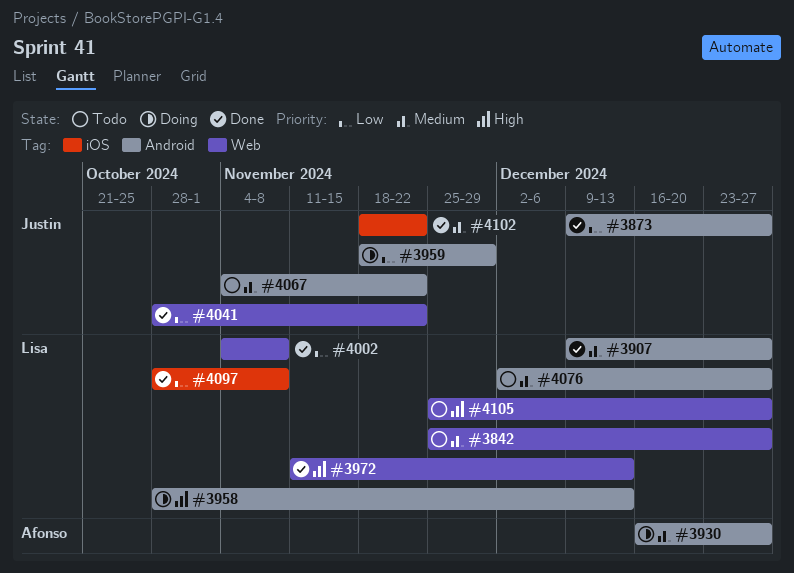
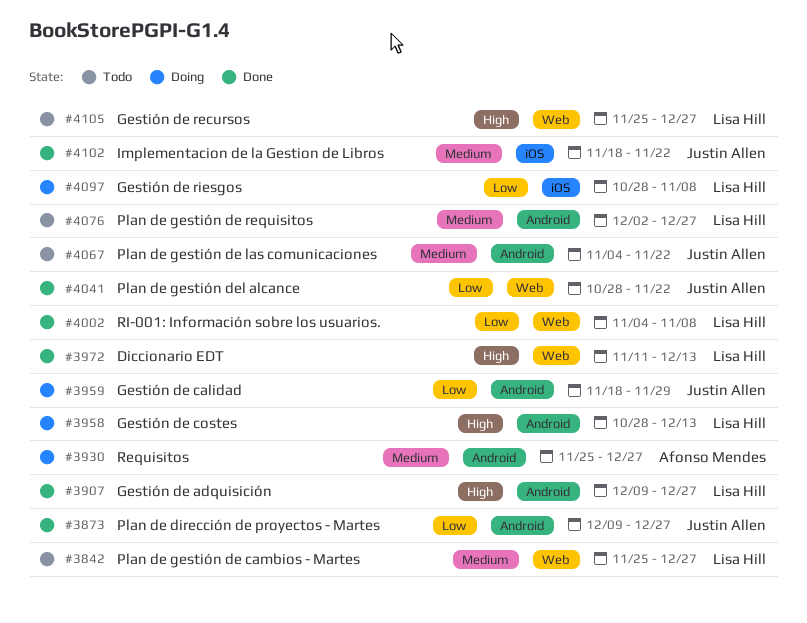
#3907, priority: Medium -> High
#3930, start: Dec 16 -> Nov 25
#4097, status: Done -> Doing

